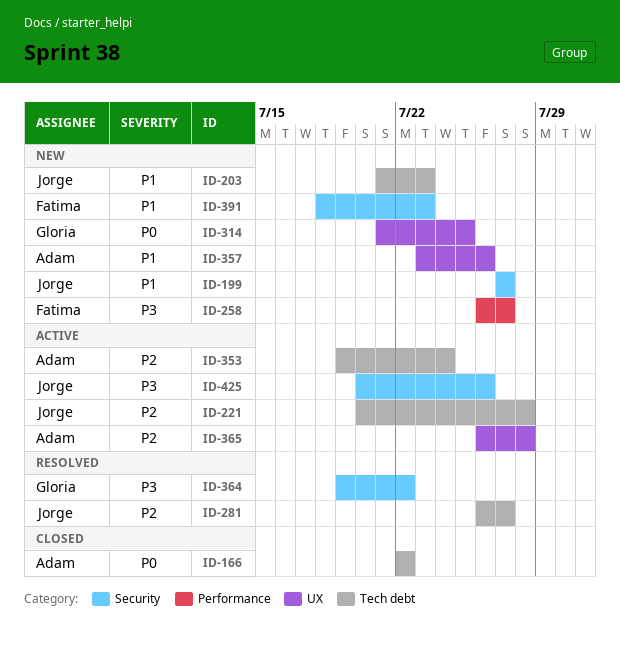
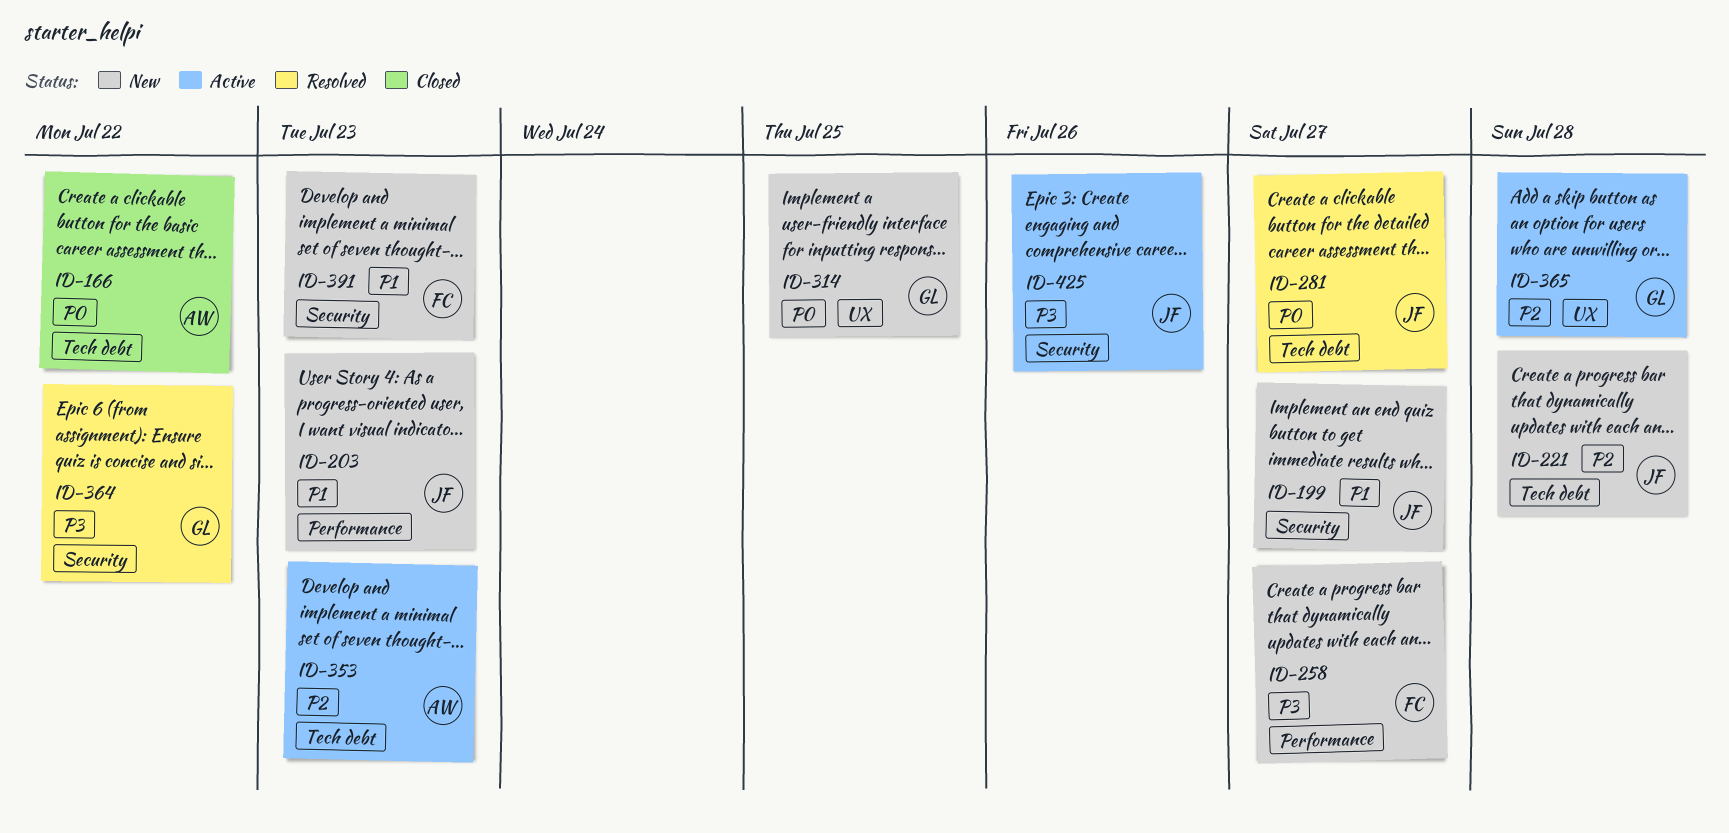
ID-203, label: Tech debt -> Performance
ID-221, status: Active -> New
ID-281, priority: P2 -> P0
ID-353, due: Jul 24 -> Jul 23
ID-357: present -> none
ID-365, owner: Adam -> Gloria

